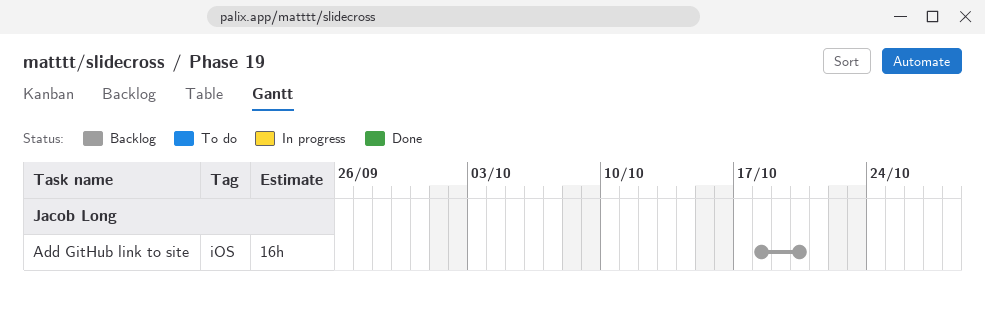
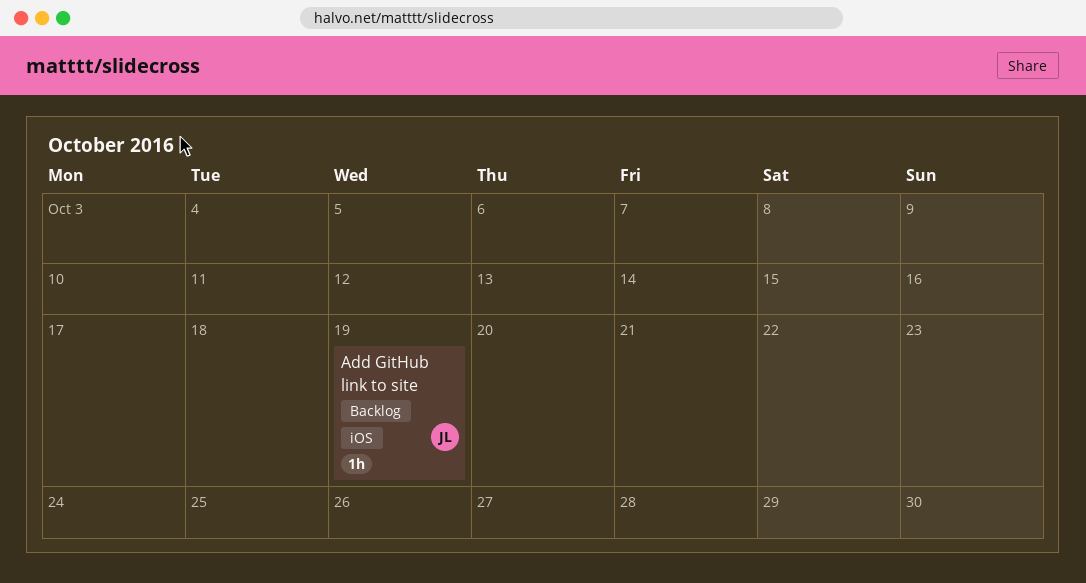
Add GitHub link to site, estimate: 16h -> 1h
Add GitHub link to site, due: Oct 20 -> Oct 19

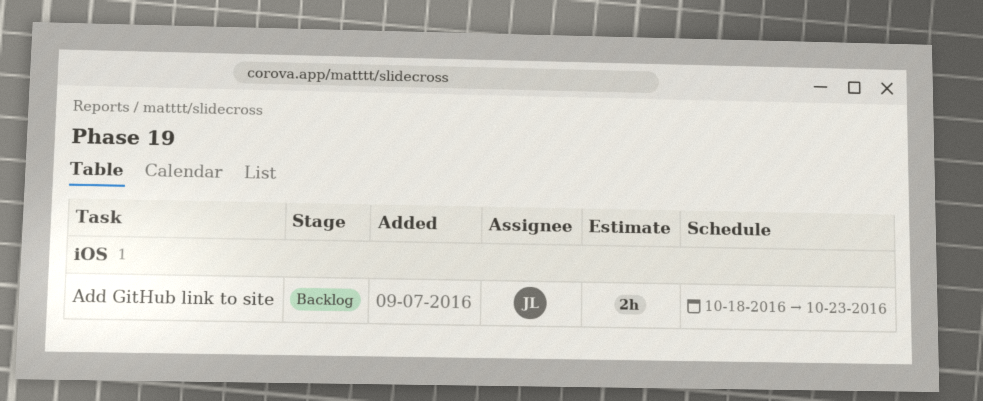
Add GitHub link to site, estimate: 1h -> 2h
Add GitHub link to site, due: Oct 19 -> Oct 23

